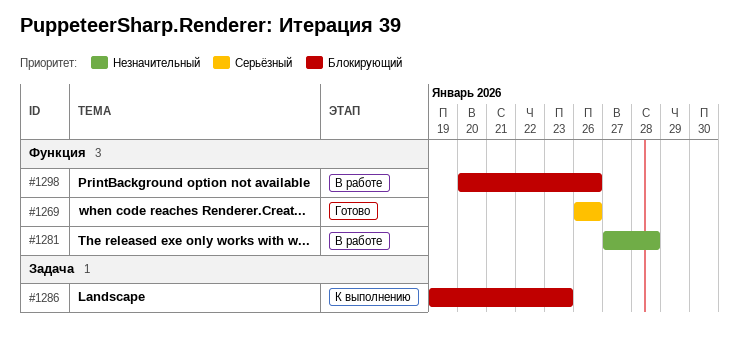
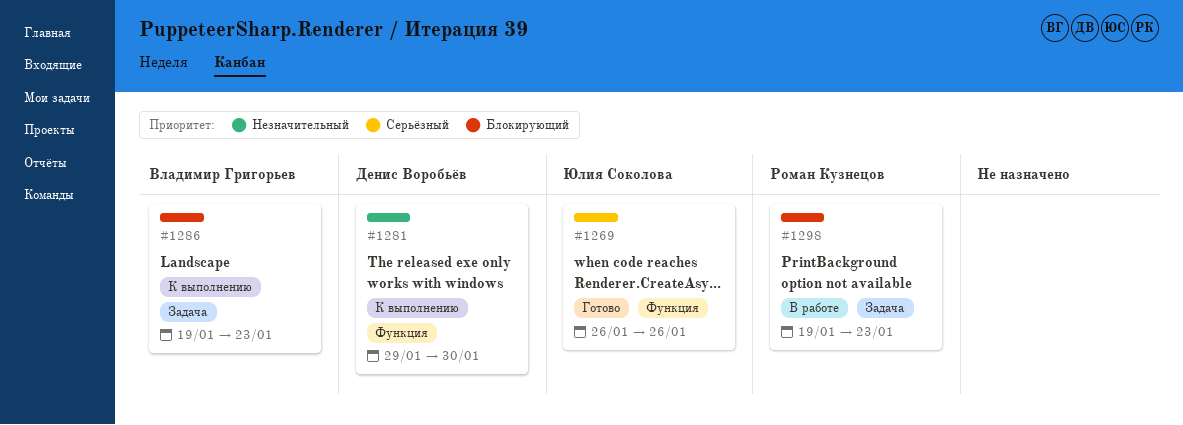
#1281, status: В работе -> К выполнению
#1281, start: Jan 27 -> Jan 29
#1281, due: Jan 28 -> Jan 30
#1298, label: Функция -> Задача
#1298, start: Jan 20 -> Jan 19
#1298, due: Jan 26 -> Jan 23

